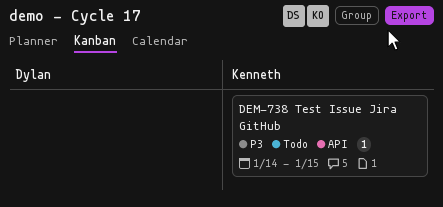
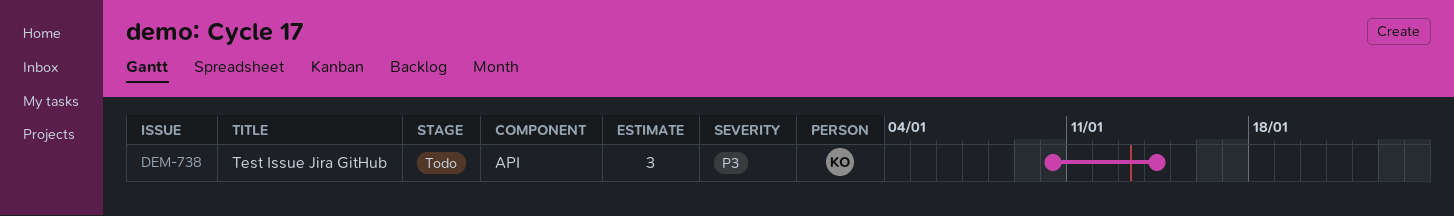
DEM-738, estimate: 1 -> 3
DEM-738, start: Jan 14 -> Jan 10
DEM-738, due: Jan 15 -> Jan 14

